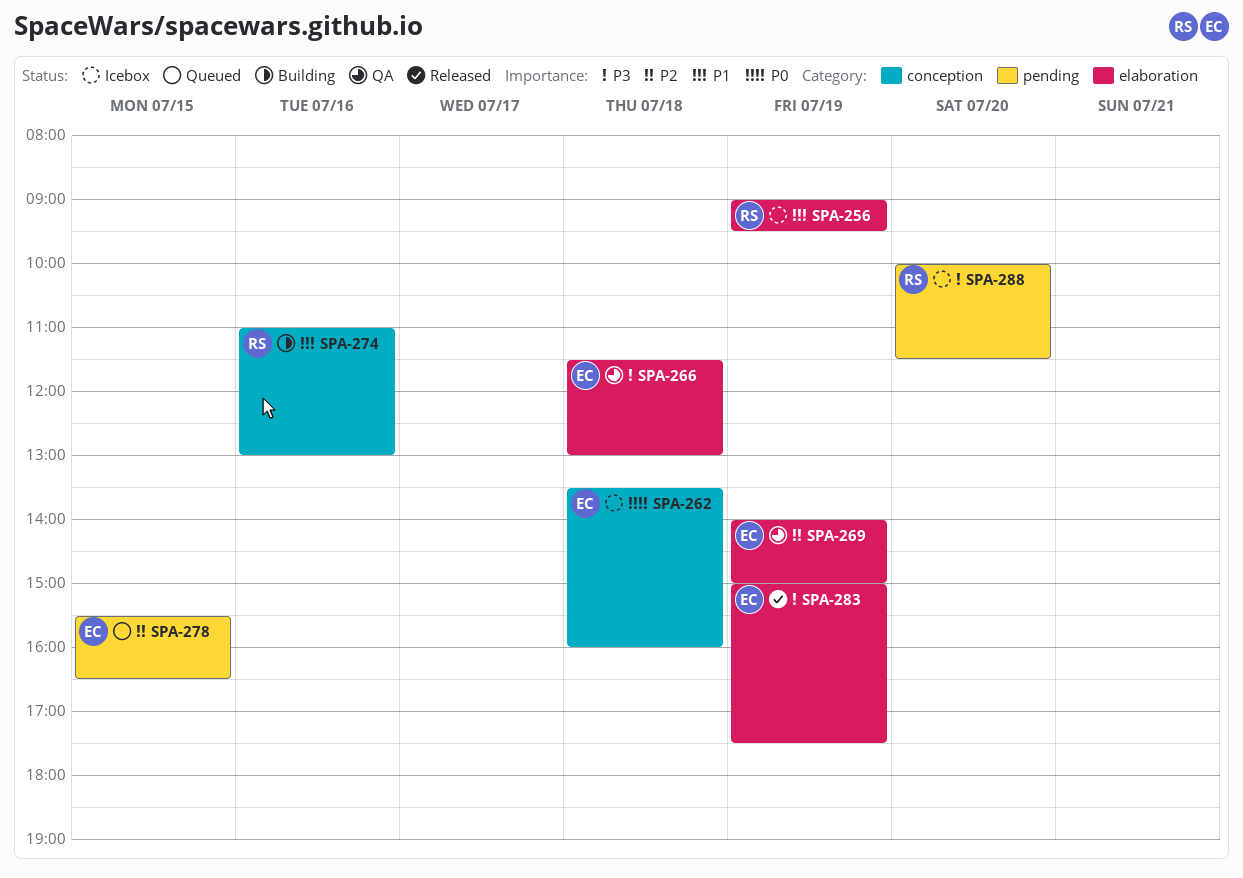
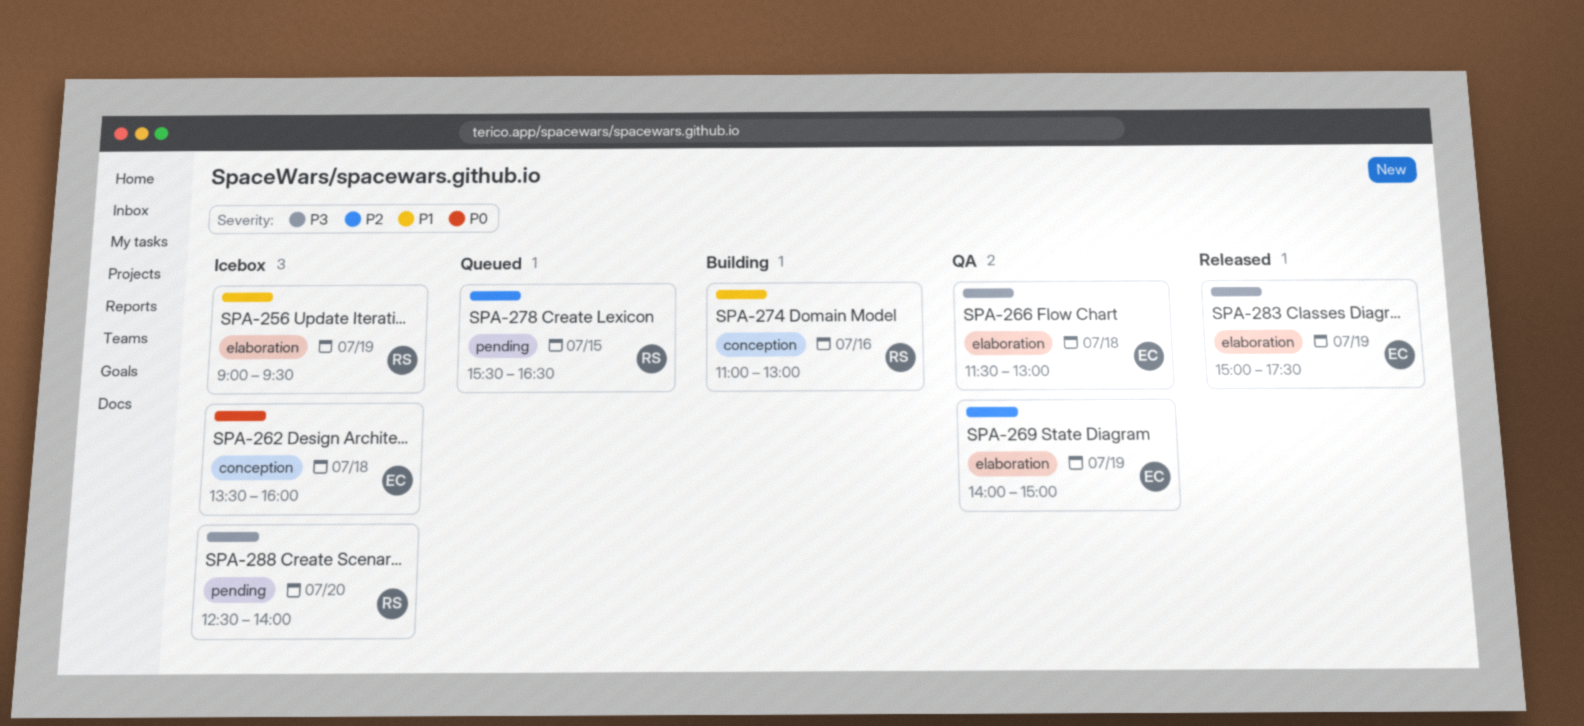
SPA-278, owner: EC -> RS
SPA-288, begins: 10:00 -> 12:30
SPA-288, ends: 11:30 -> 14:00

